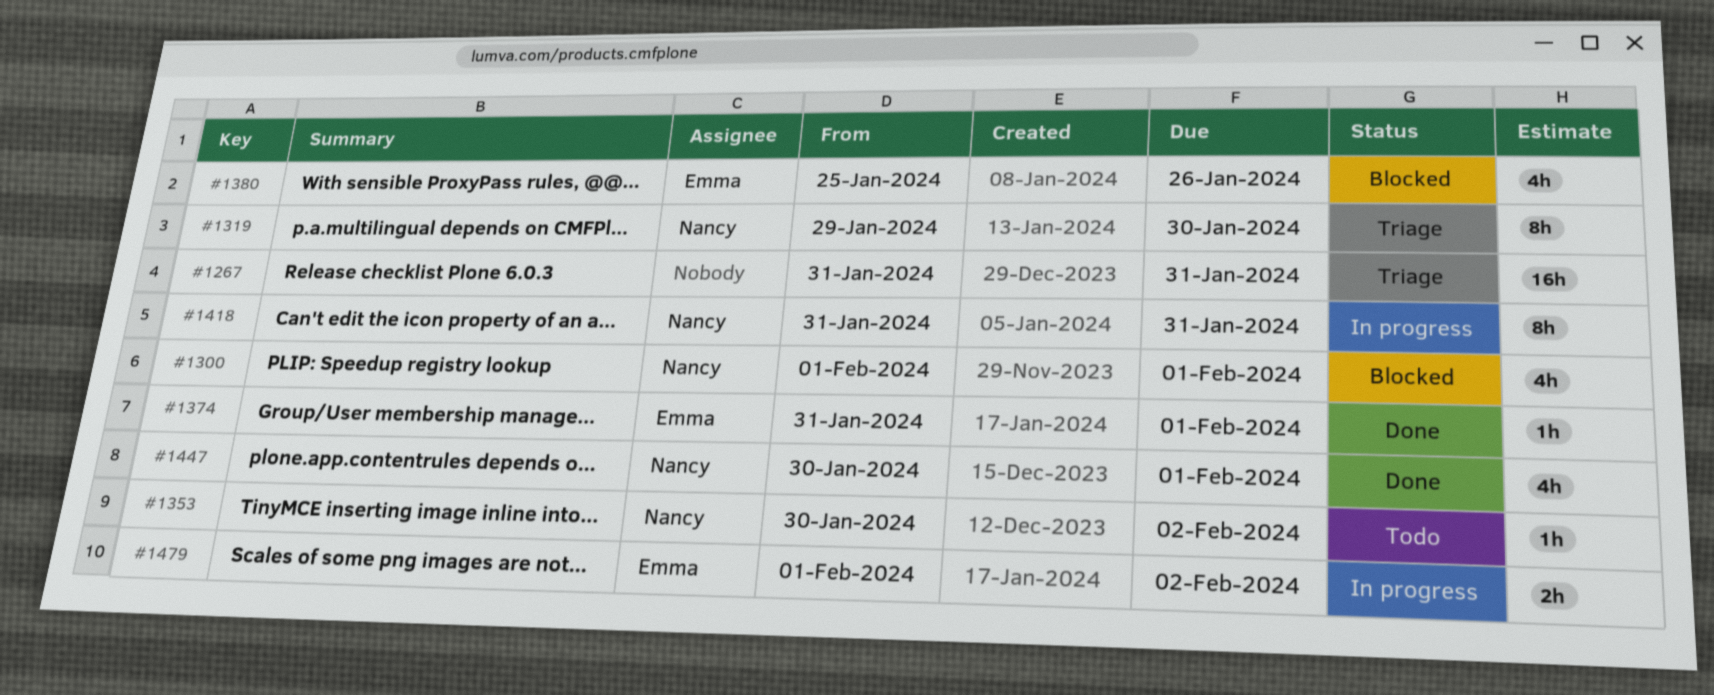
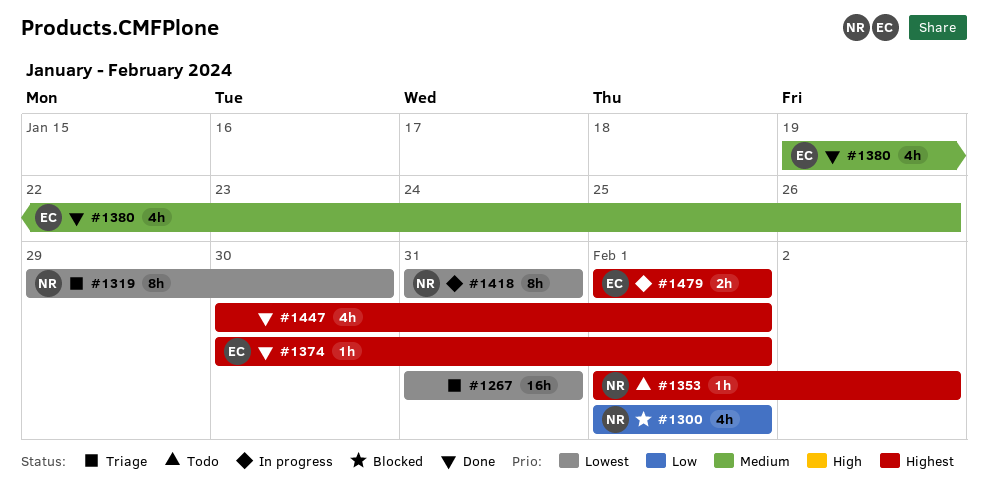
#1353, start: Jan 30 -> Feb 1
#1374, start: Jan 31 -> Jan 30
#1380, status: Blocked -> Done
#1380, start: Jan 25 -> Jan 19
#1447, owner: Nancy -> none
#1479, due: Feb 2 -> Feb 1

